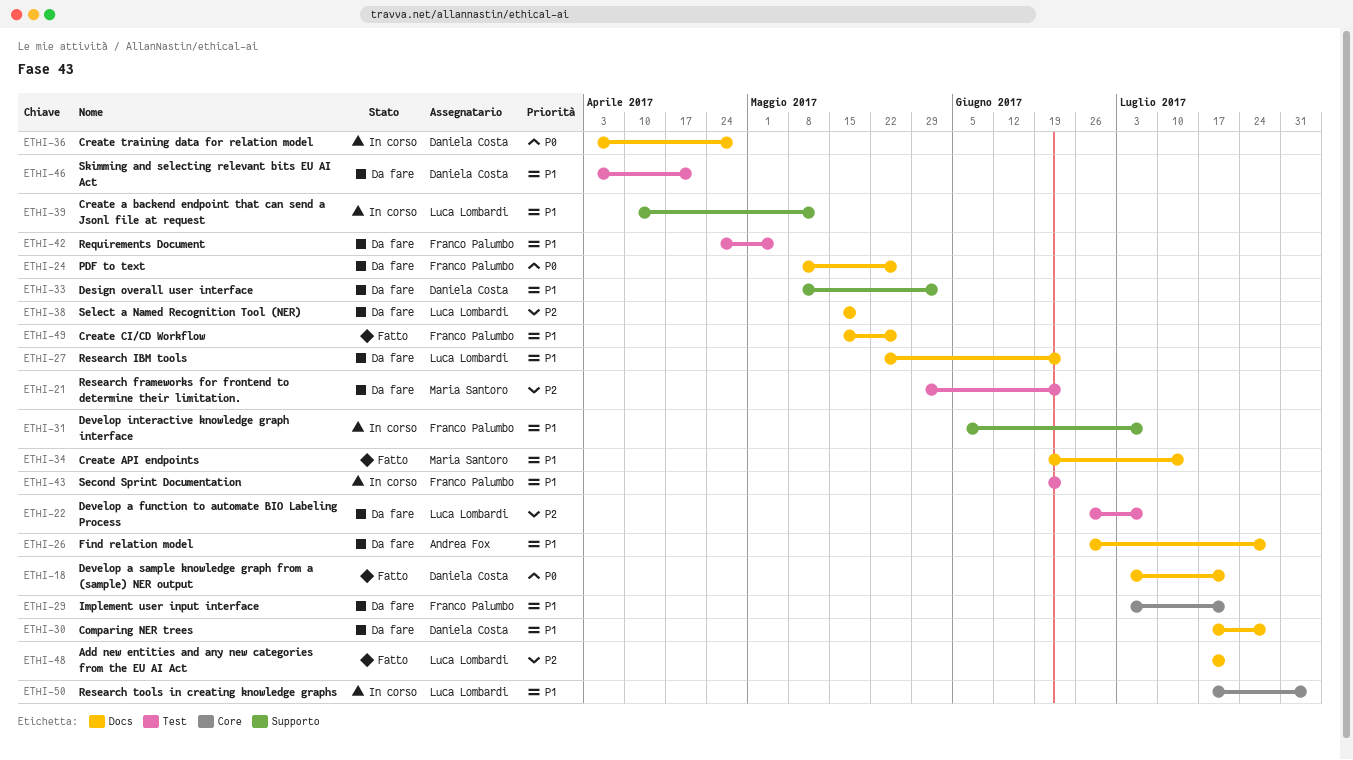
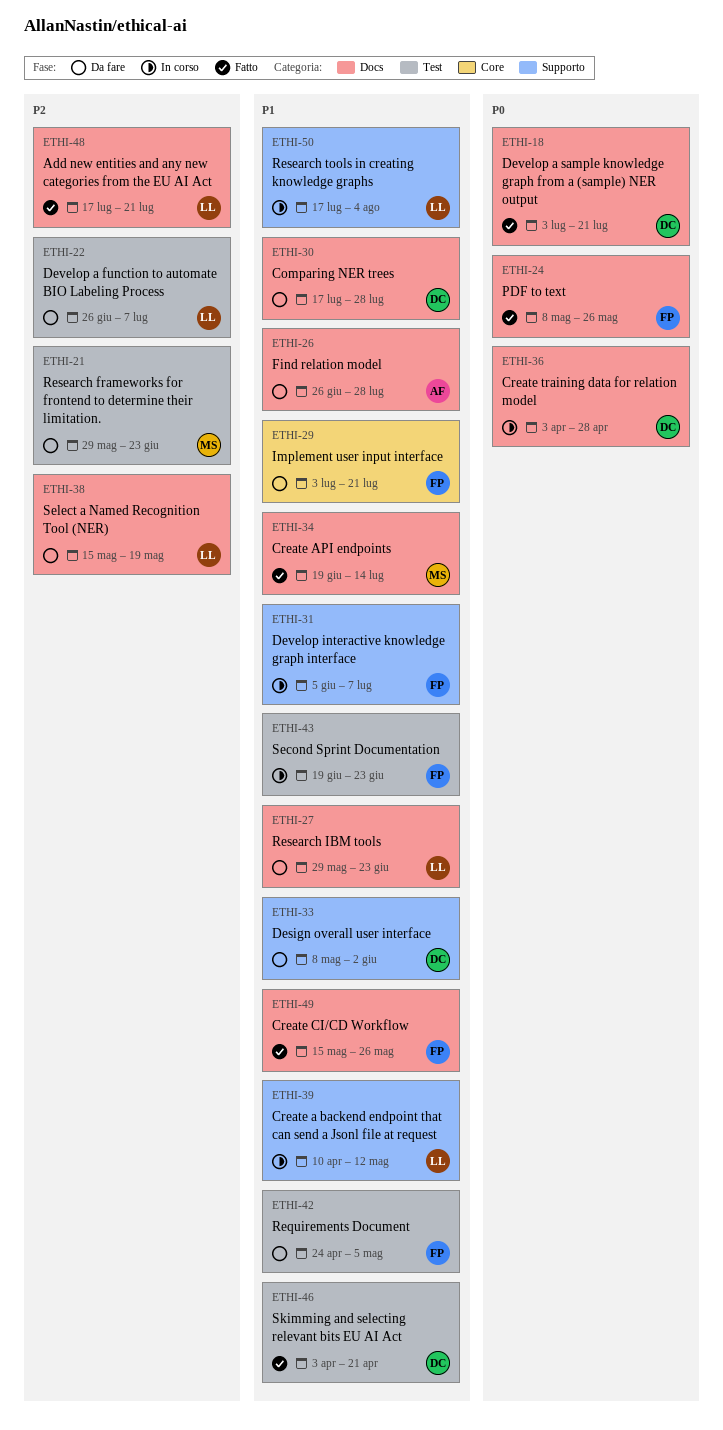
ETHI-24, status: Da fare -> Fatto
ETHI-27, start: May 22 -> May 29
ETHI-46, status: Da fare -> Fatto
ETHI-50, label: Core -> Supporto

